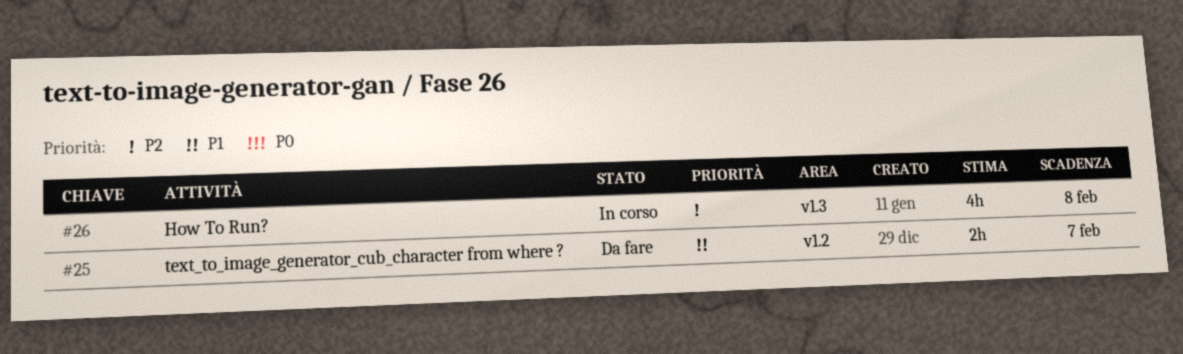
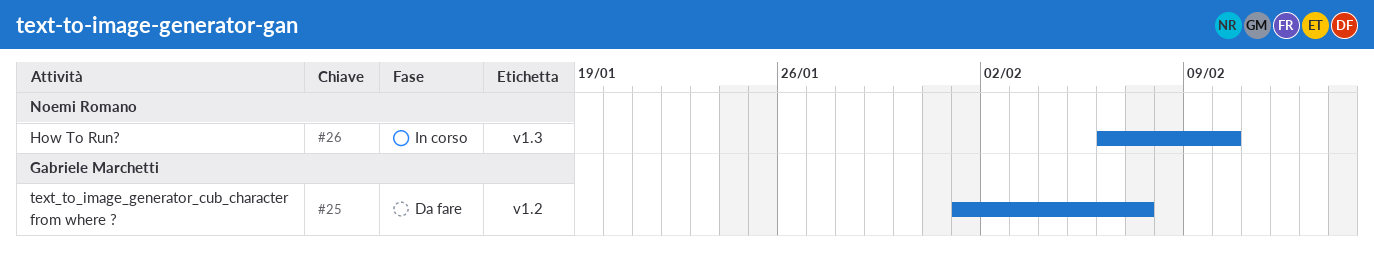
#26, due: Feb 8 -> Feb 10

